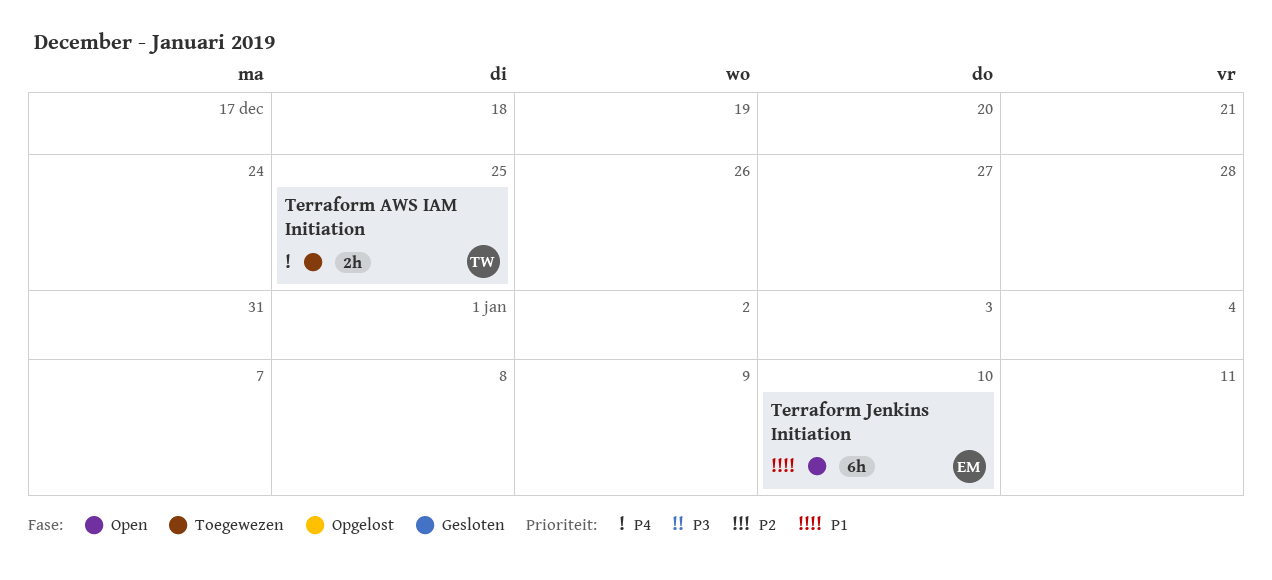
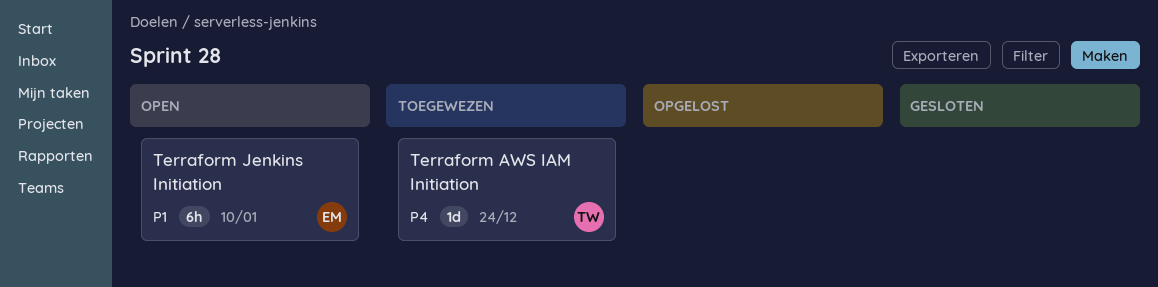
Terraform AWS IAM Initiation, estimate: 2h -> 1d
Terraform AWS IAM Initiation, due: Dec 25 -> Dec 24

